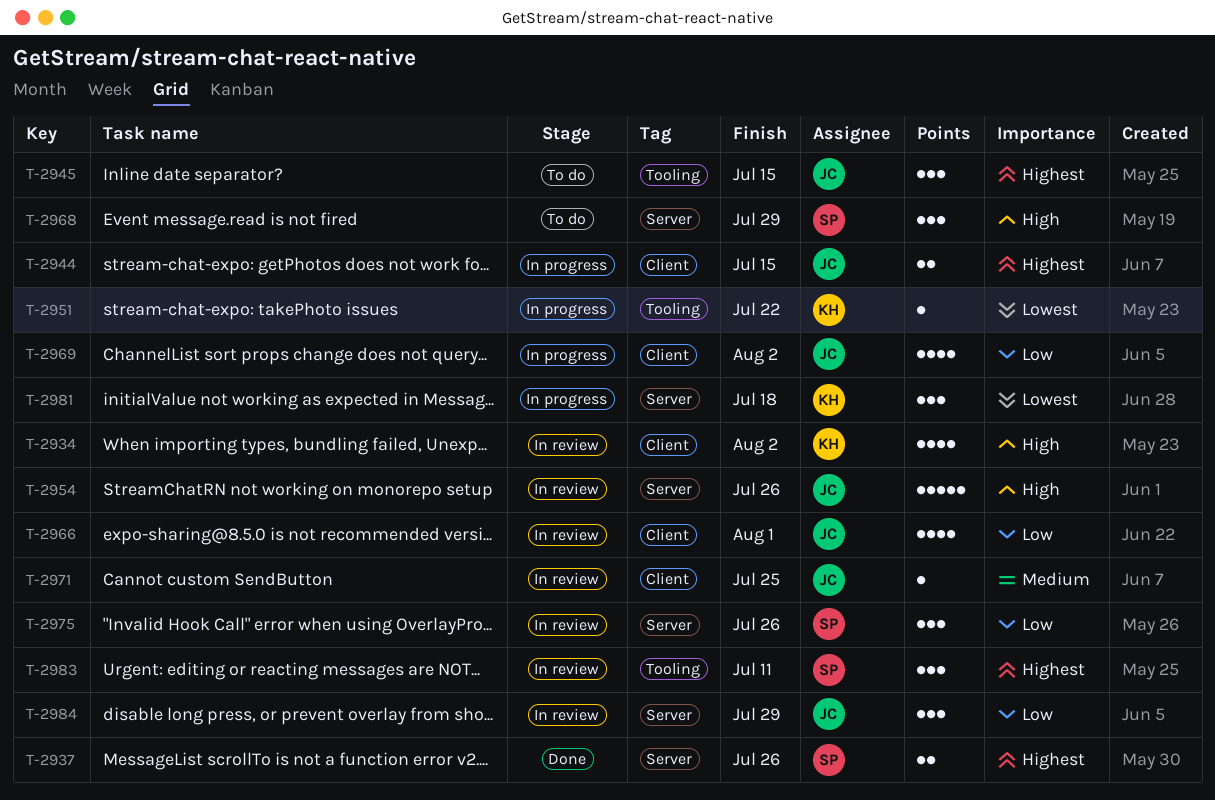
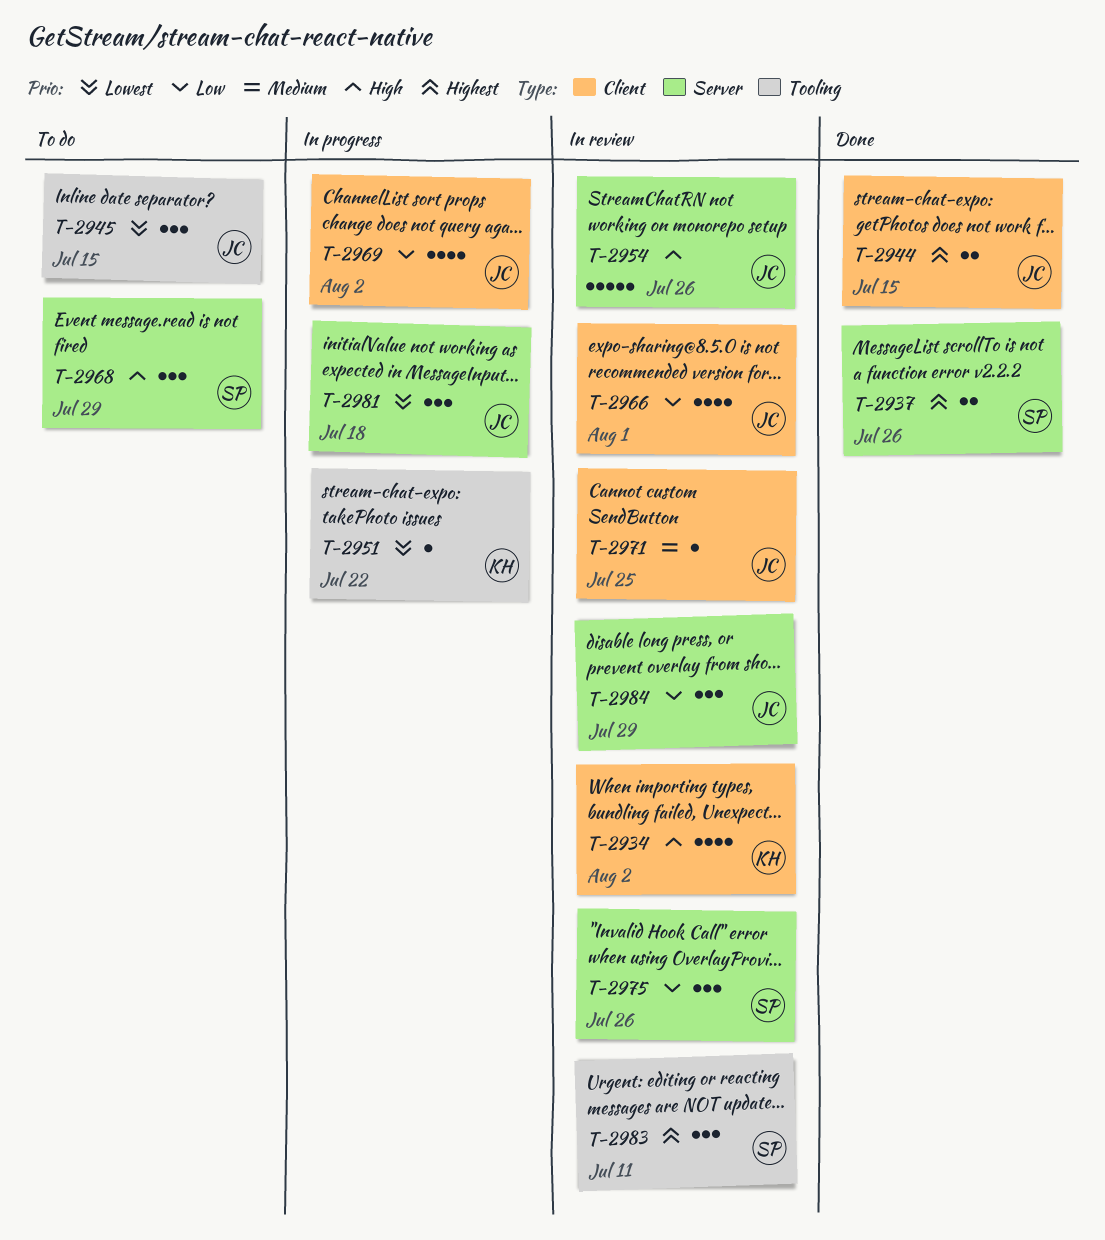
T-2944, status: In progress -> Done
T-2945, priority: Highest -> Lowest
T-2981, owner: KH -> JC

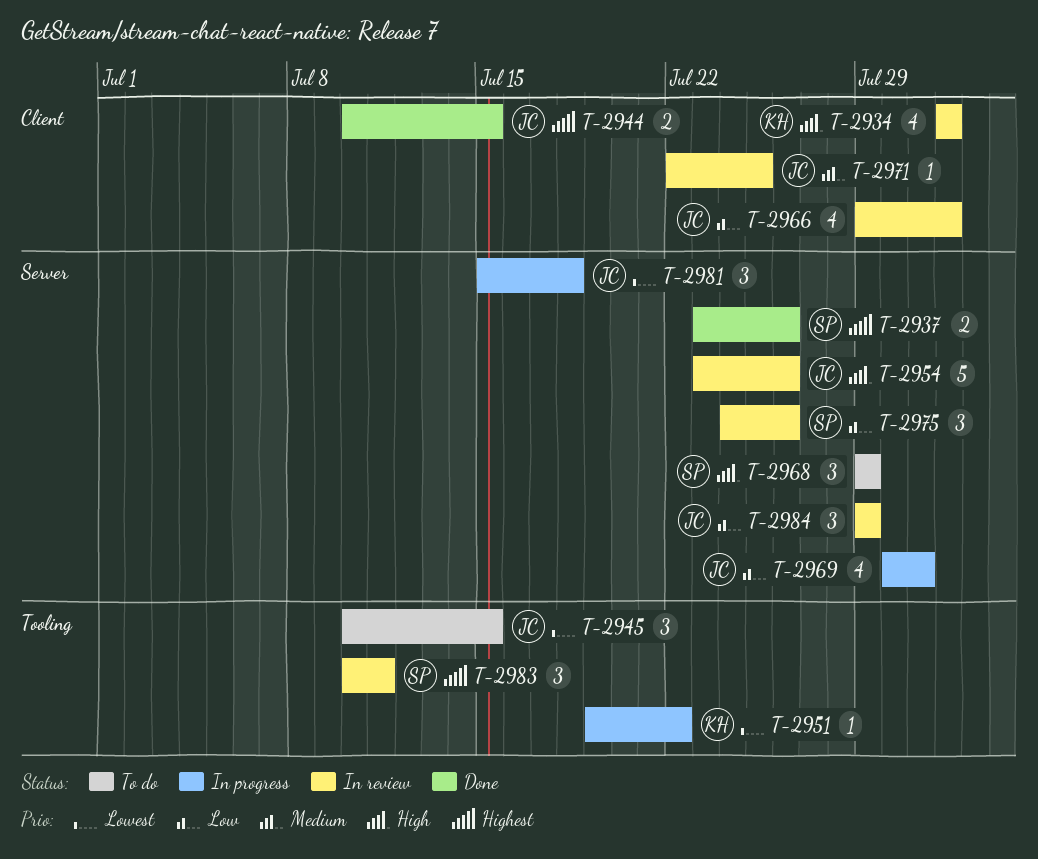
T-2934, due: Aug 2 -> Aug 1
T-2969, label: Client -> Server
T-2969, due: Aug 2 -> Jul 31

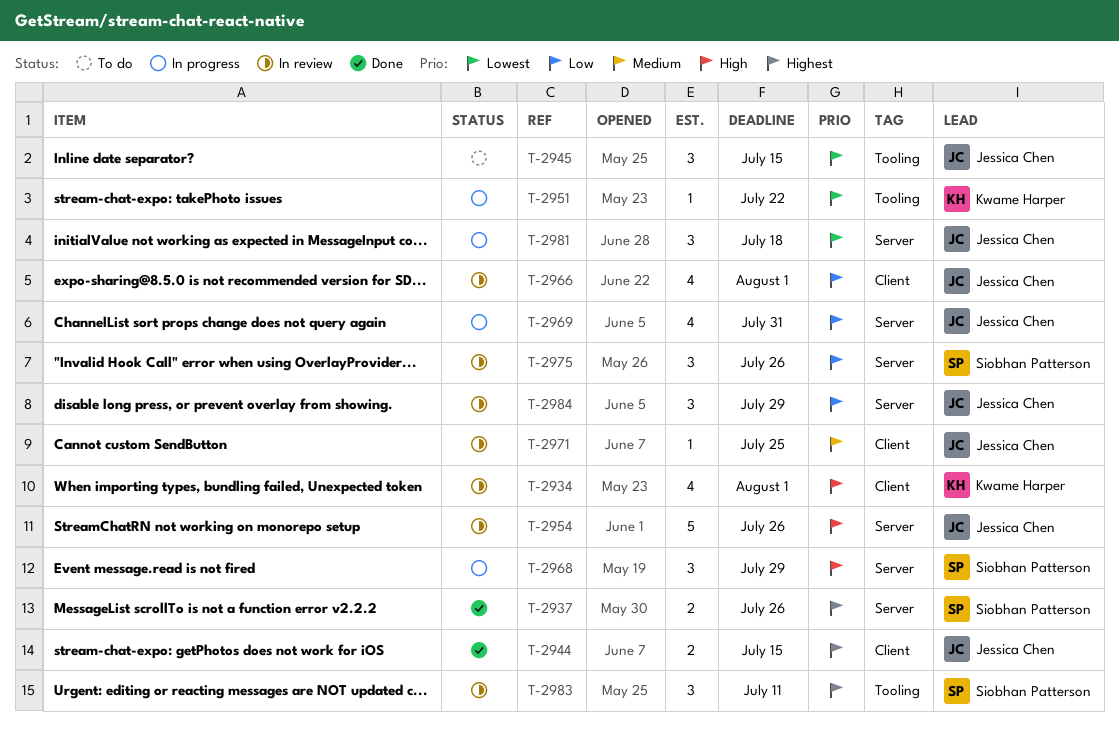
T-2968, status: To do -> In progress

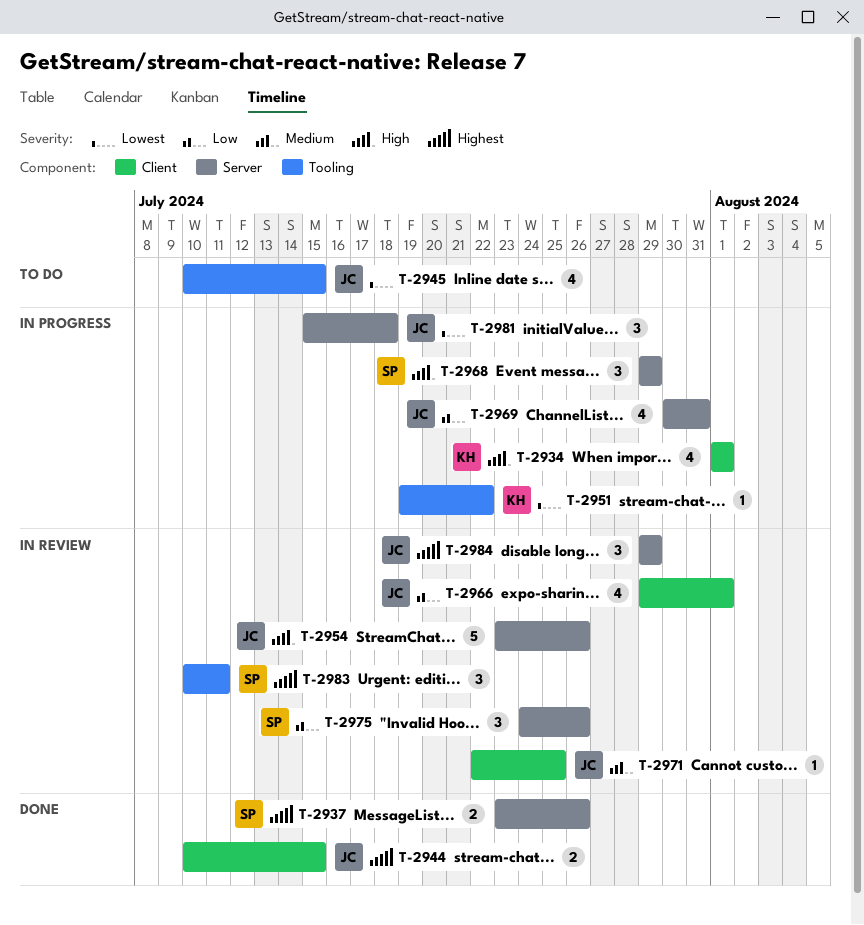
T-2934, status: In review -> In progress
T-2945, estimate: 3 -> 4
T-2984, priority: Low -> Highest

